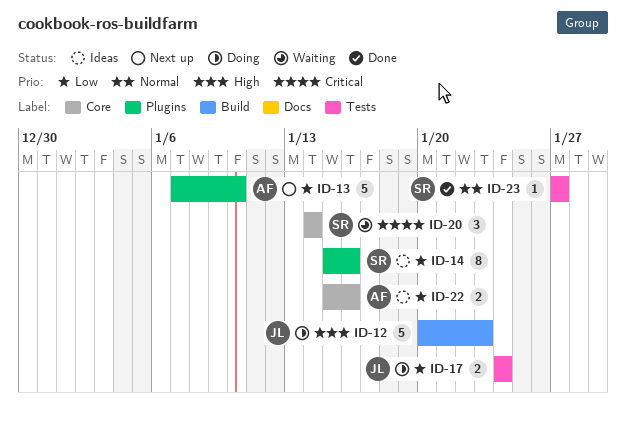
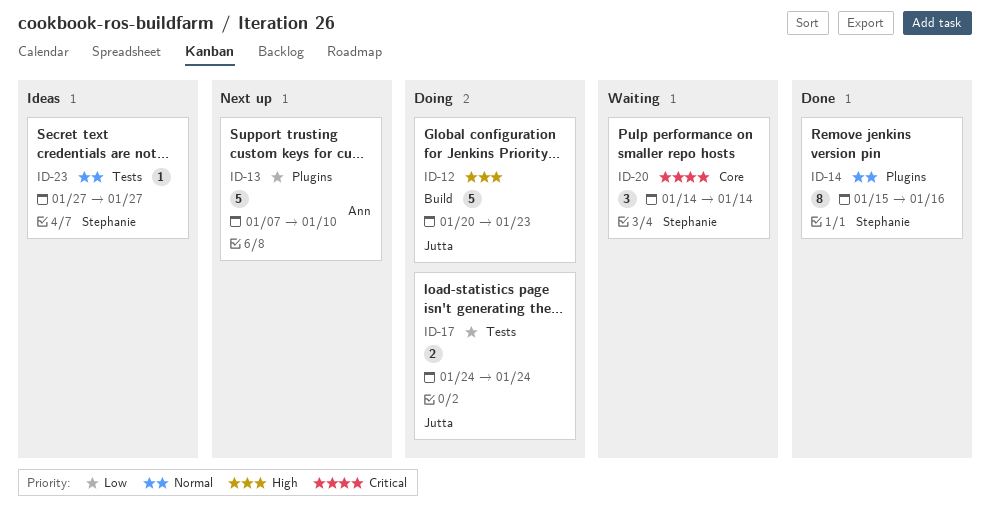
ID-14, status: Ideas -> Done
ID-14, priority: Low -> Normal
ID-22: present -> none
ID-23, status: Done -> Ideas

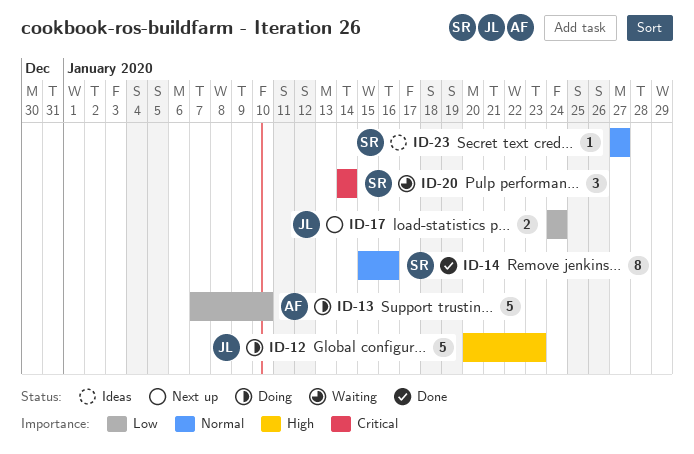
ID-13, status: Next up -> Doing
ID-17, status: Doing -> Next up

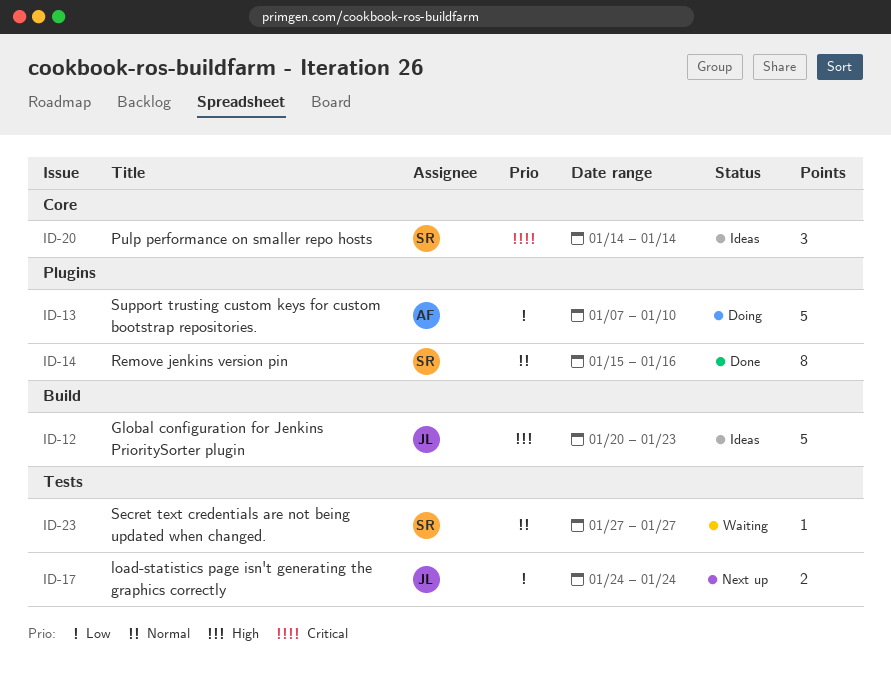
ID-12, status: Doing -> Ideas
ID-20, status: Waiting -> Ideas
ID-23, status: Ideas -> Waiting

